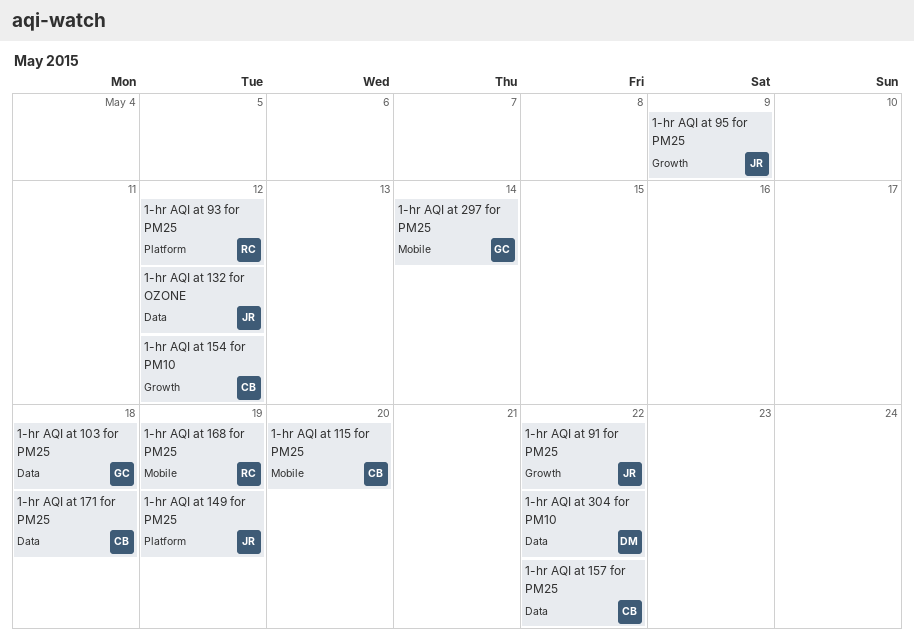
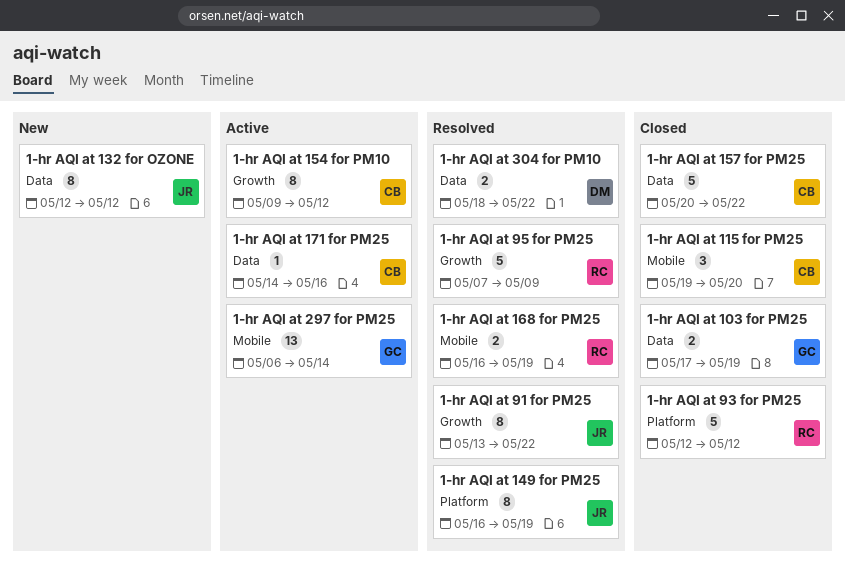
1-hr AQI at 103 for PM25, due: May 18 -> May 19
1-hr AQI at 171 for PM25, due: May 18 -> May 16
1-hr AQI at 95 for PM25, owner: JR -> RC

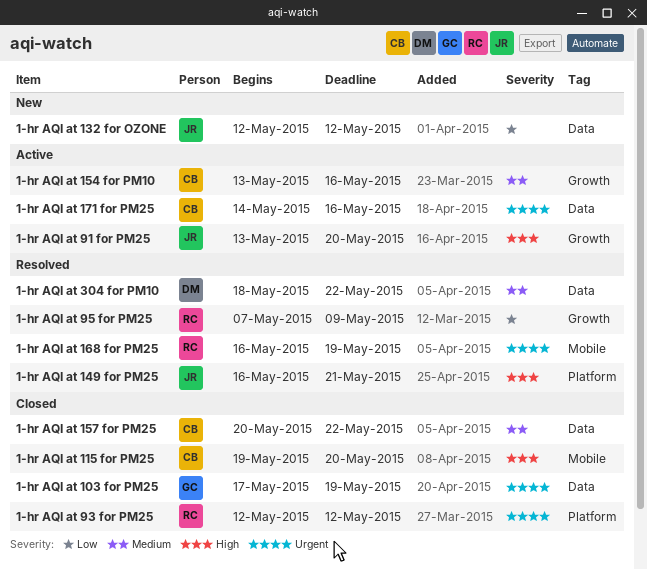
1-hr AQI at 149 for PM25, due: May 19 -> May 21
1-hr AQI at 154 for PM10, start: May 9 -> May 13
1-hr AQI at 154 for PM10, due: May 12 -> May 16
1-hr AQI at 297 for PM25: present -> none
1-hr AQI at 91 for PM25, status: Resolved -> Active
1-hr AQI at 91 for PM25, due: May 22 -> May 20

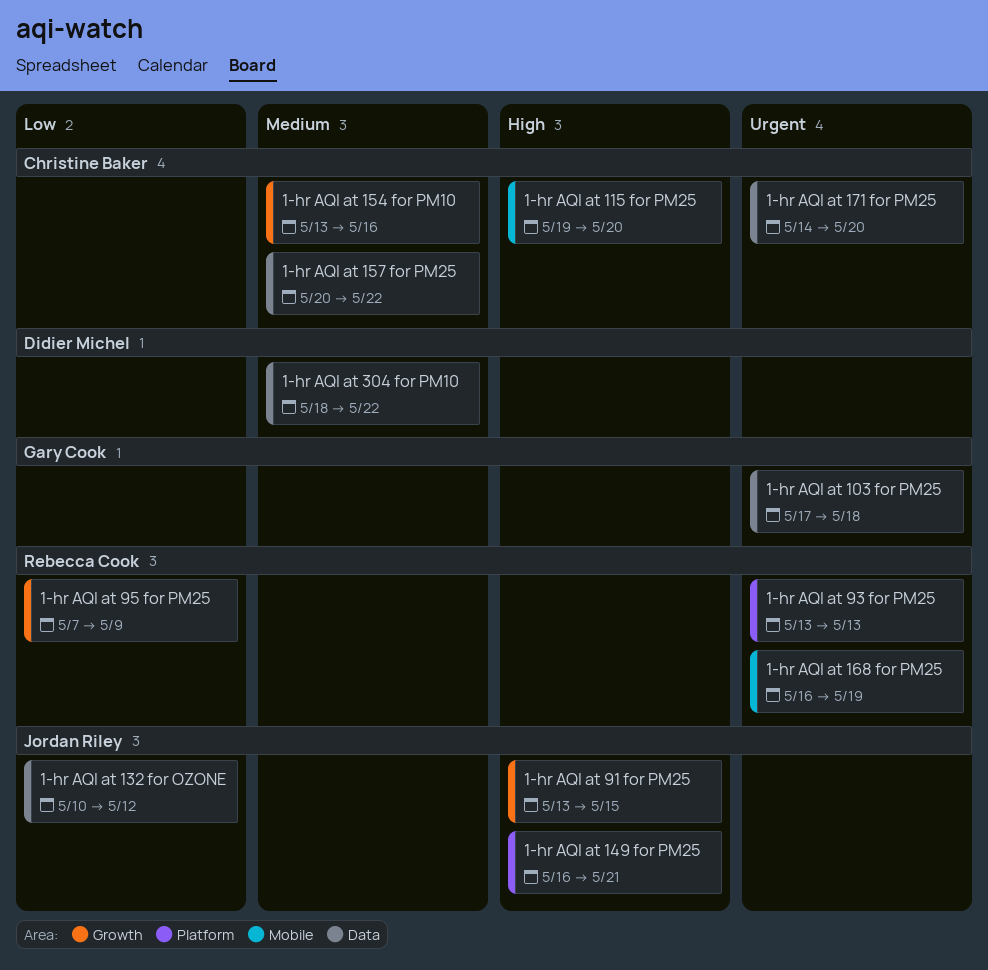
1-hr AQI at 103 for PM25, due: May 19 -> May 18
1-hr AQI at 132 for OZONE, start: May 12 -> May 10
1-hr AQI at 171 for PM25, due: May 16 -> May 20
1-hr AQI at 91 for PM25, due: May 20 -> May 15
1-hr AQI at 93 for PM25, start: May 12 -> May 13
1-hr AQI at 93 for PM25, due: May 12 -> May 13

